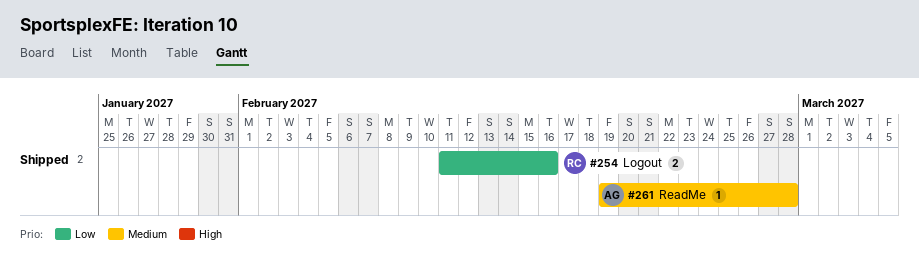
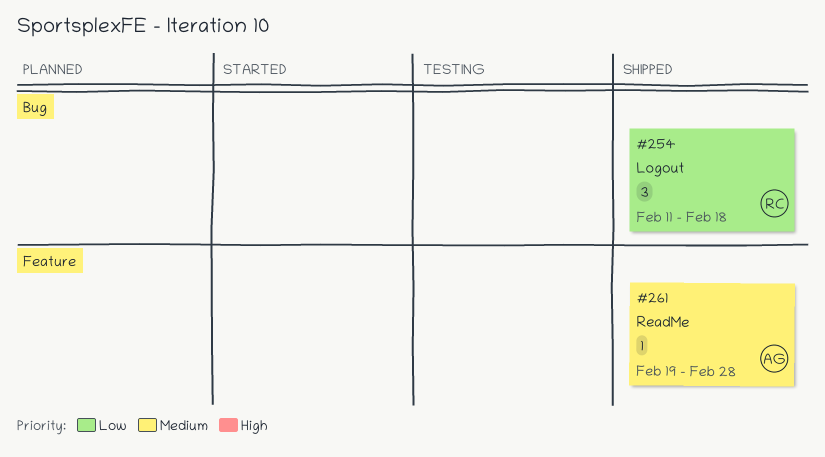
#254, estimate: 2 -> 3
#254, due: Feb 16 -> Feb 18

